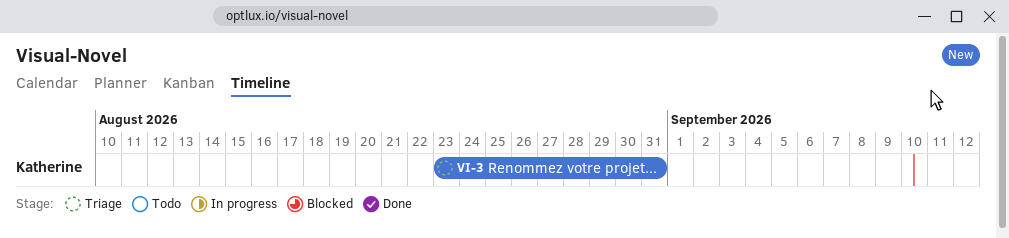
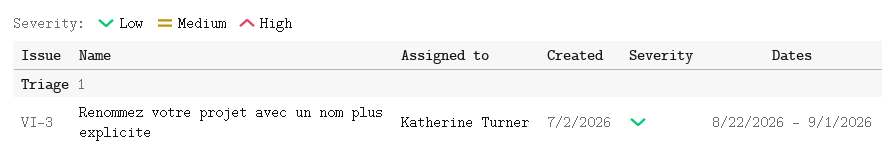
VI-3, start: Aug 23 -> Aug 22
VI-3, due: Aug 31 -> Sep 1

